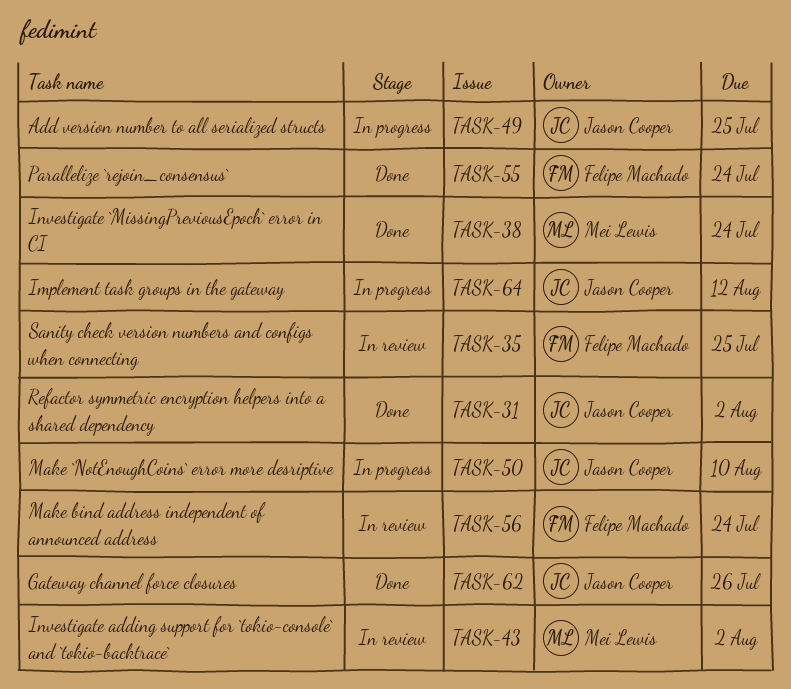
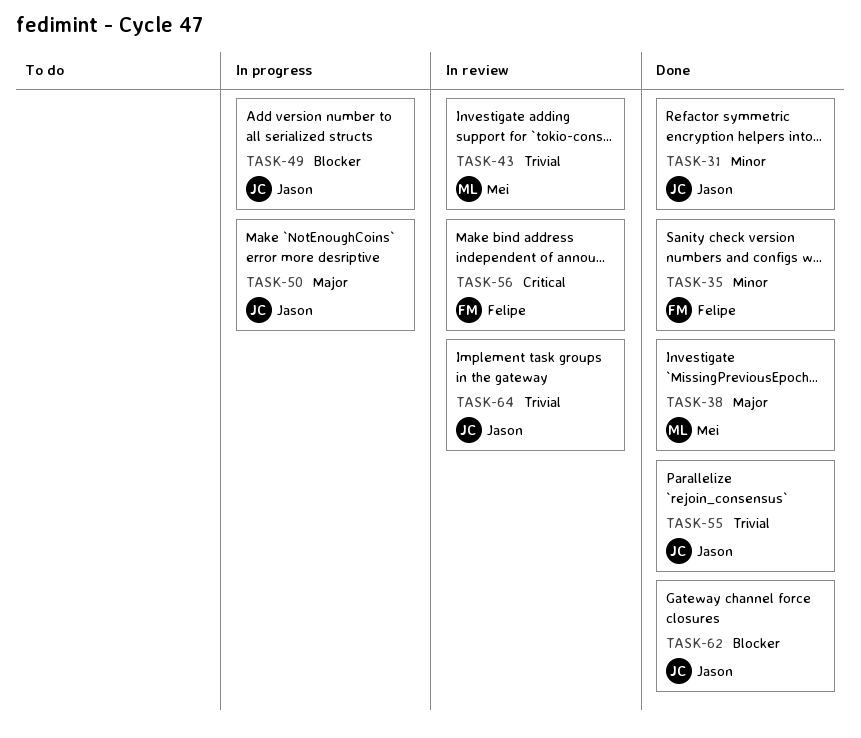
TASK-35, status: In review -> Done
TASK-55, owner: Felipe Machado -> Jason Cooper
TASK-64, status: In progress -> In review

